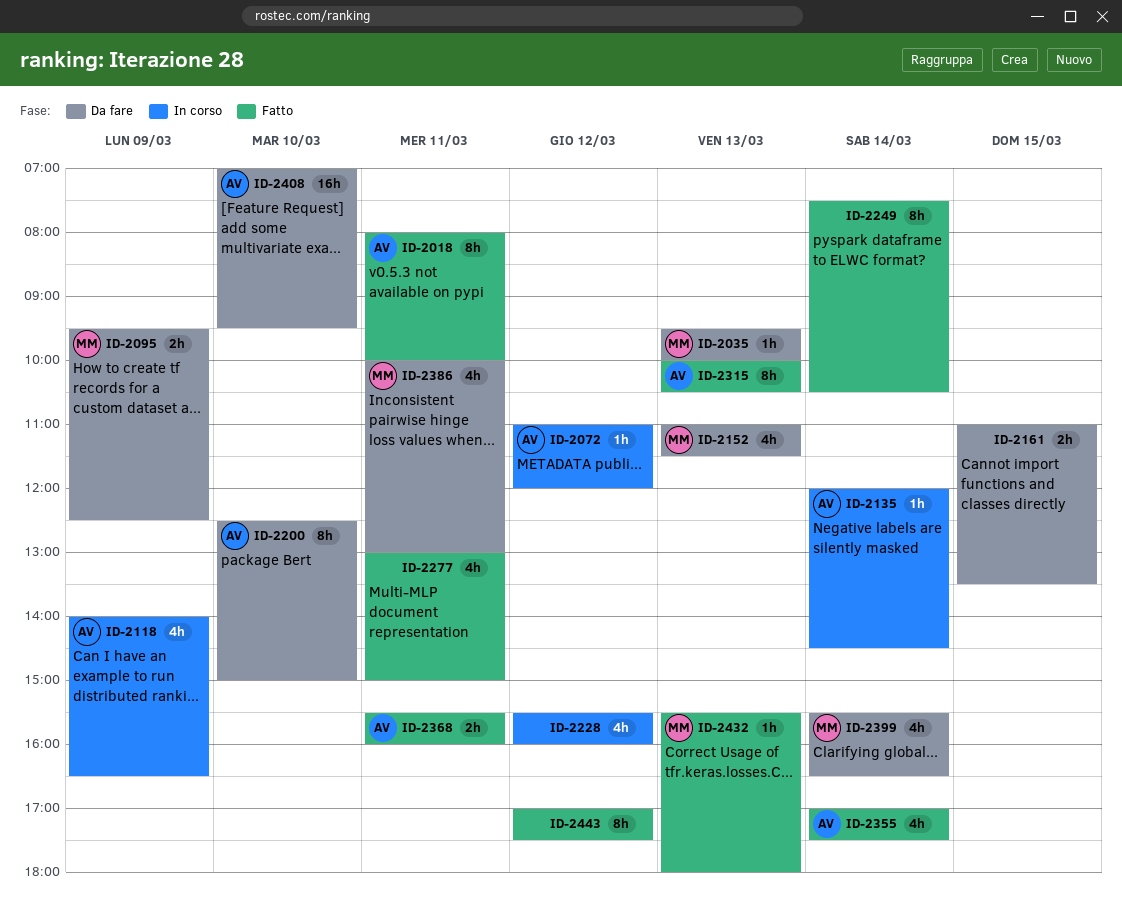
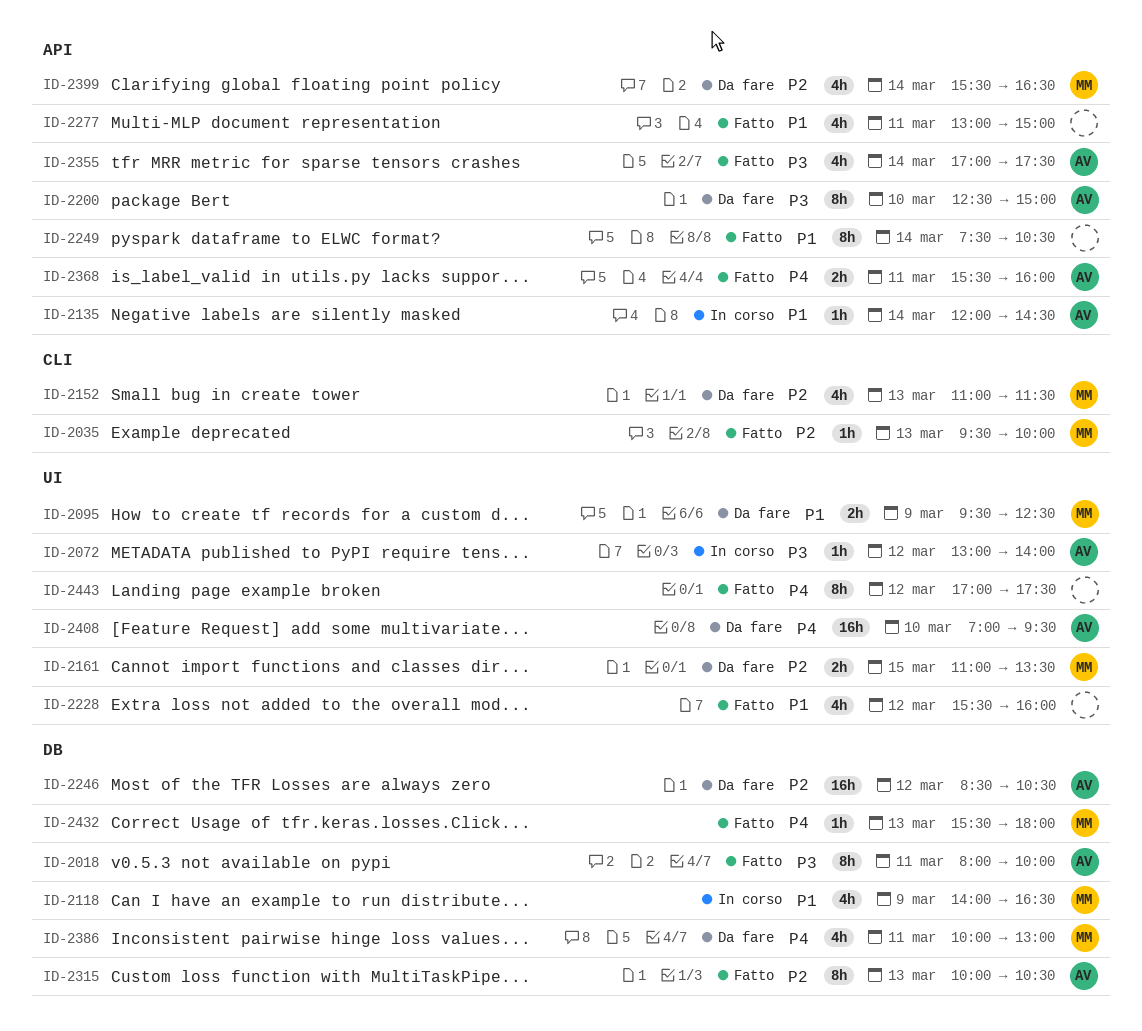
ID-2035, status: Da fare -> Fatto
ID-2072, begins: 11:00 -> 13:00
ID-2072, ends: 12:00 -> 14:00
ID-2118, owner: AV -> MM
ID-2161, owner: none -> MM
ID-2228, status: In corso -> Fatto
ID-2246: none -> present

